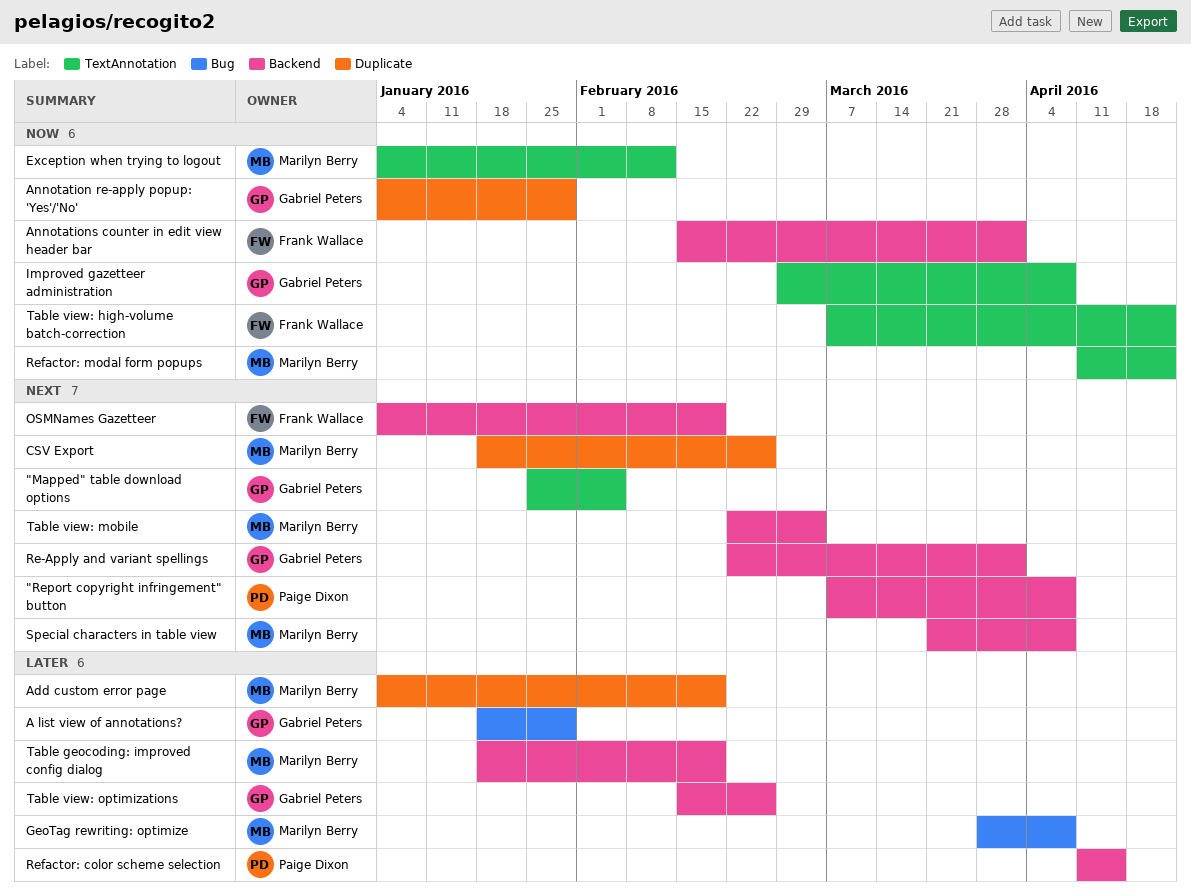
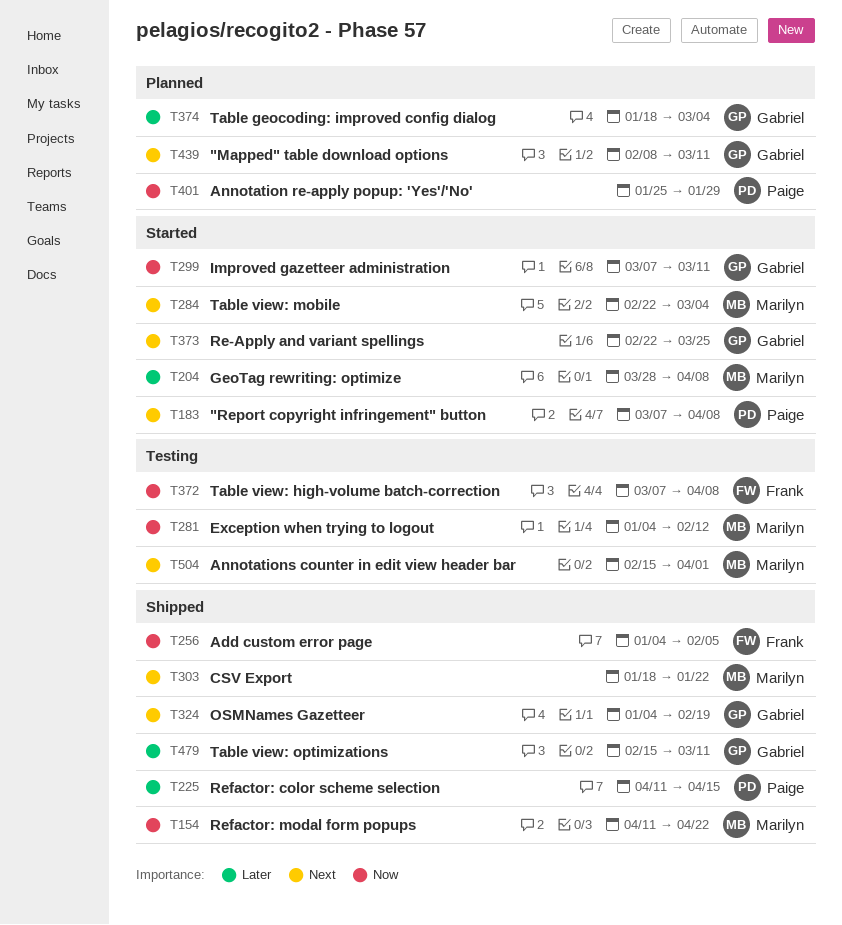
"Mapped" table download options, start: Jan 25 -> Feb 8
"Mapped" table download options, due: Feb 5 -> Mar 11
A list view of annotations?: present -> none
Add custom error page, owner: Marilyn Berry -> Frank Wallace
Add custom error page, priority: Later -> Now
Add custom error page, due: Feb 19 -> Feb 5
Annotation re-apply popup: 'Yes'/'No', owner: Gabriel Peters -> Paige Dixon
Annotation re-apply popup: 'Yes'/'No', start: Jan 4 -> Jan 25
Annotations counter in edit view header bar, owner: Frank Wallace -> Marilyn Berry
Annotations counter in edit view header bar, priority: Now -> Next
CSV Export, due: Feb 26 -> Jan 22
Improved gazetteer administration, start: Feb 29 -> Mar 7
Improved gazetteer administration, due: Apr 8 -> Mar 11
OSMNames Gazetteer, owner: Frank Wallace -> Gabriel Peters
Re-Apply and variant spellings, due: Apr 1 -> Mar 25
Special characters in table view: present -> none
Table geocoding: improved config dialog, owner: Marilyn Berry -> Gabriel Peters
Table geocoding: improved config dialog, due: Feb 19 -> Mar 4
Table view: high-volume batch-correction, due: Apr 22 -> Apr 8
Table view: optimizations, due: Feb 26 -> Mar 11

